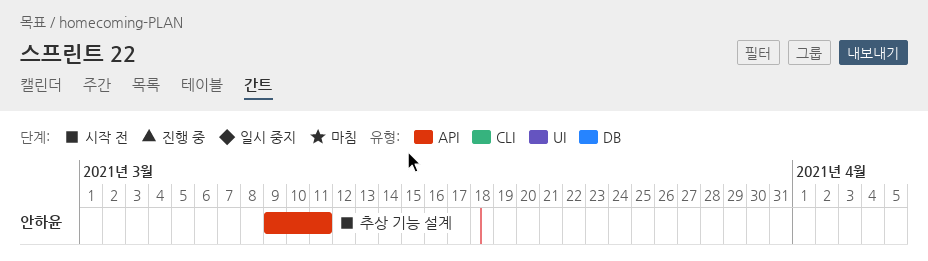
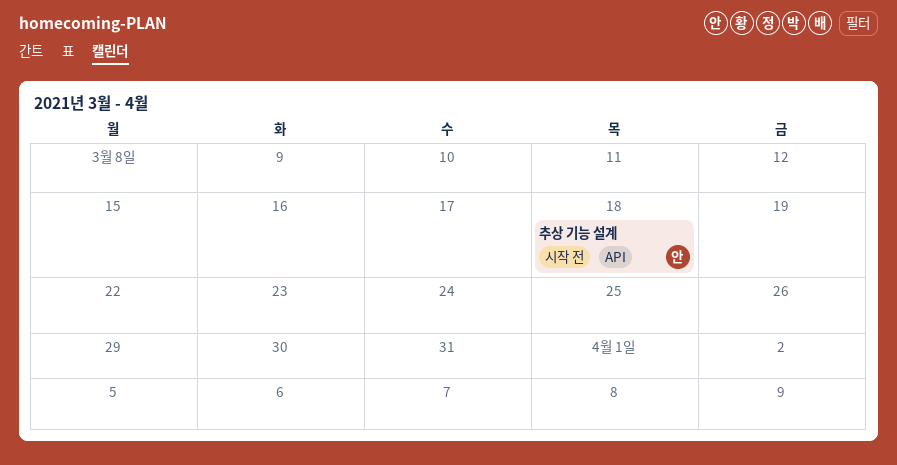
추상 기능 설계, due: Mar 11 -> Mar 18

